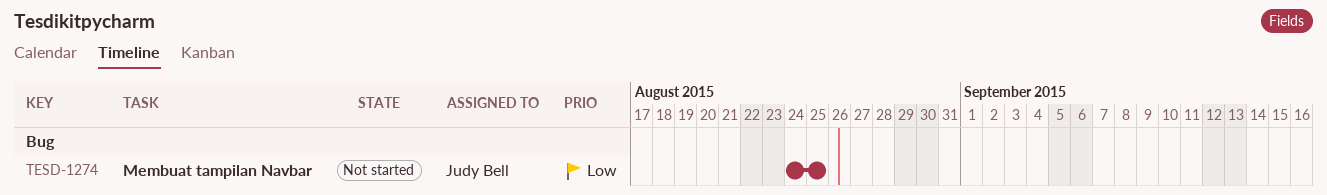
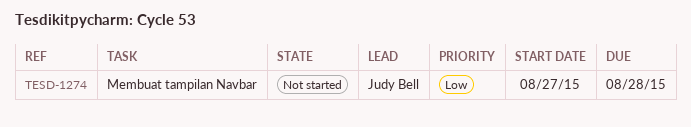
TESD-1274, start: Aug 24 -> Aug 27
TESD-1274, due: Aug 25 -> Aug 28

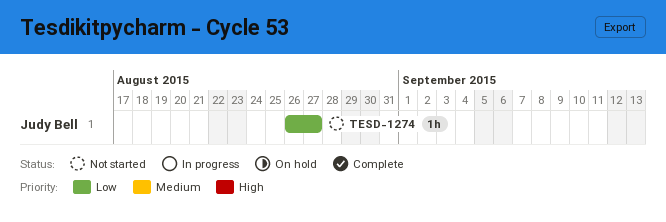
TESD-1274, start: Aug 27 -> Aug 26
TESD-1274, due: Aug 28 -> Aug 27

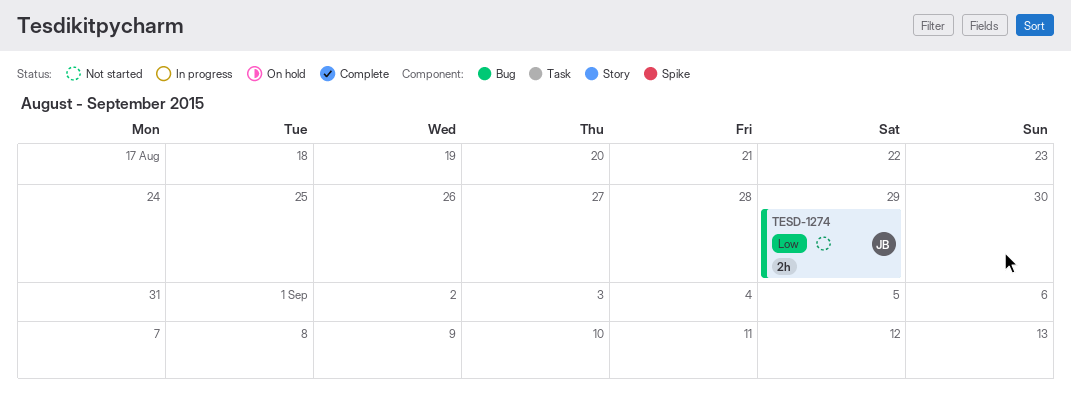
TESD-1274, estimate: 1h -> 2h
TESD-1274, due: Aug 27 -> Aug 29

